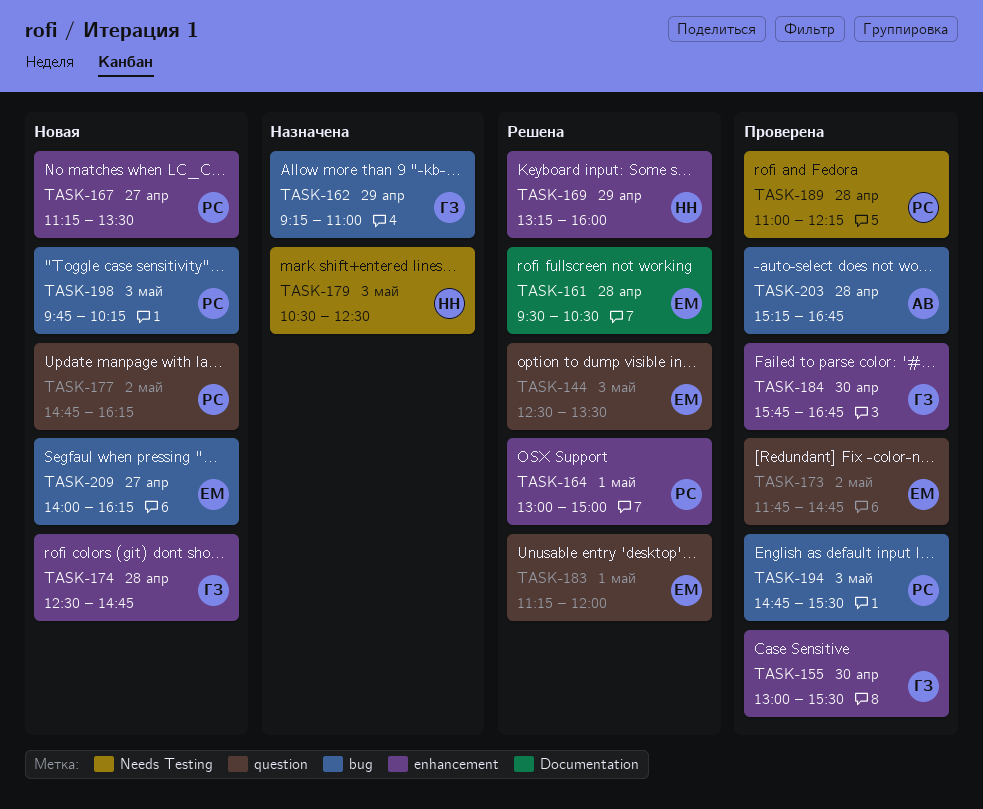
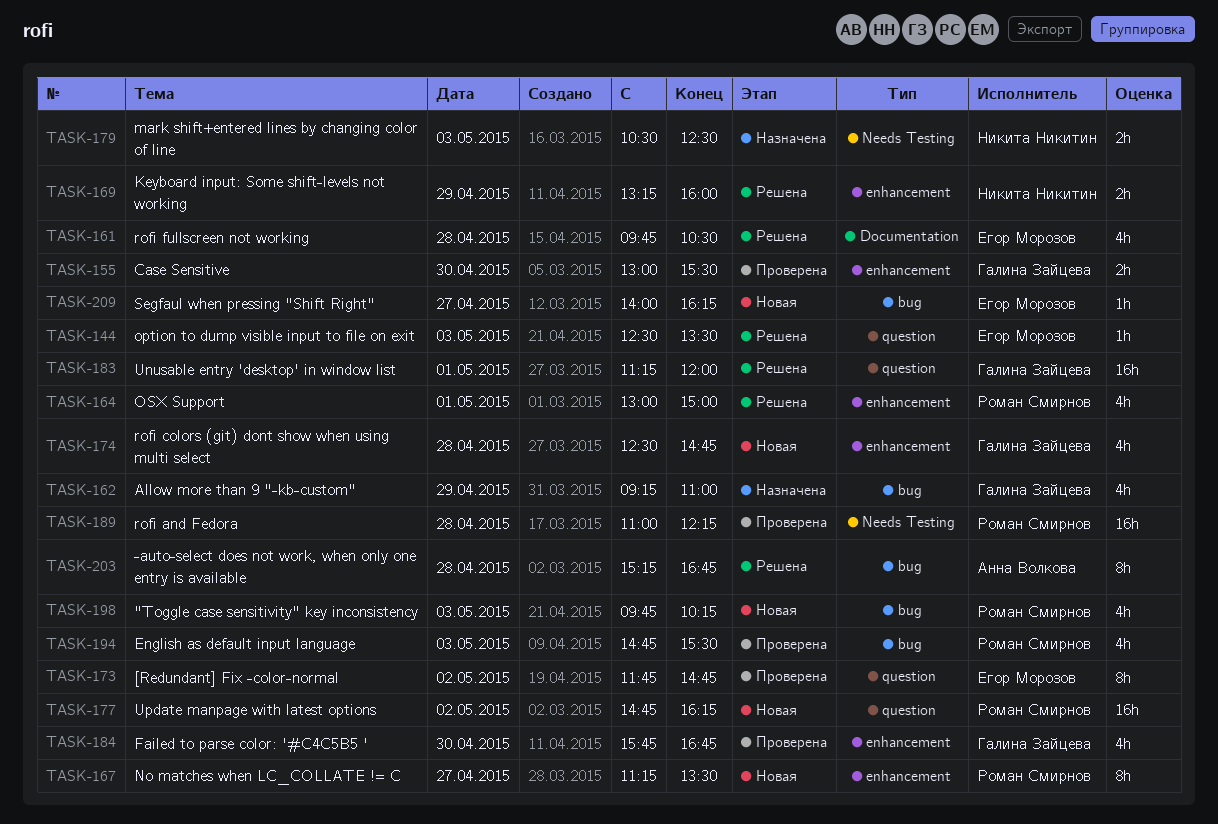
TASK-161, begins: 09:30 -> 09:45
TASK-183, owner: Егор Морозов -> Галина Зайцева
TASK-203, status: Проверена -> Решена

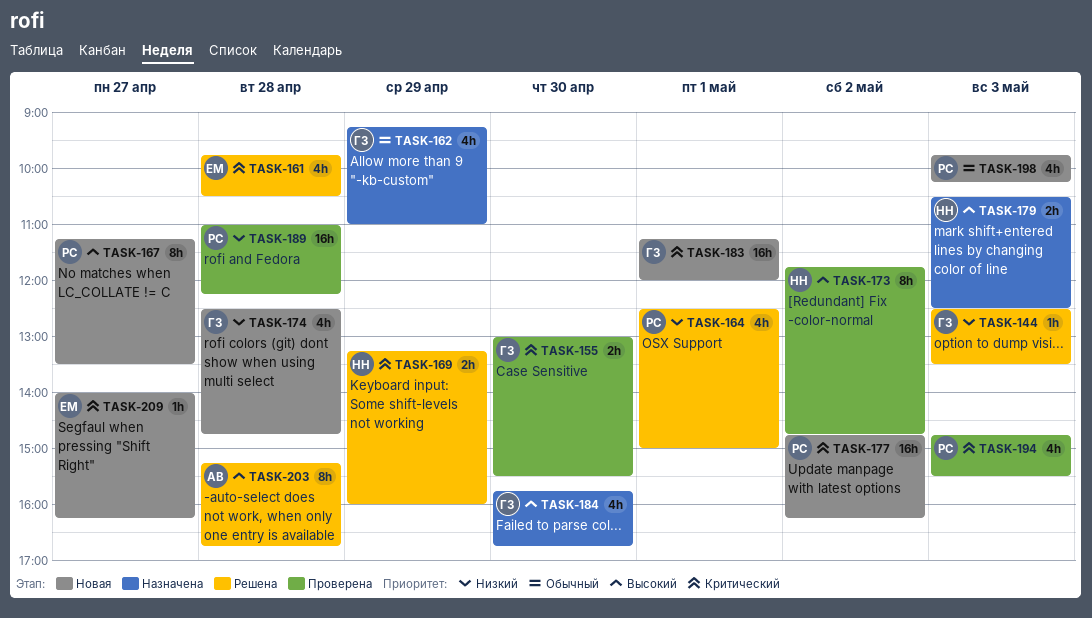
TASK-144, owner: Егор Морозов -> Галина Зайцева
TASK-164, begins: 13:00 -> 12:30
TASK-173, owner: Егор Морозов -> Никита Никитин
TASK-183, status: Решена -> Новая
TASK-184, status: Проверена -> Назначена

